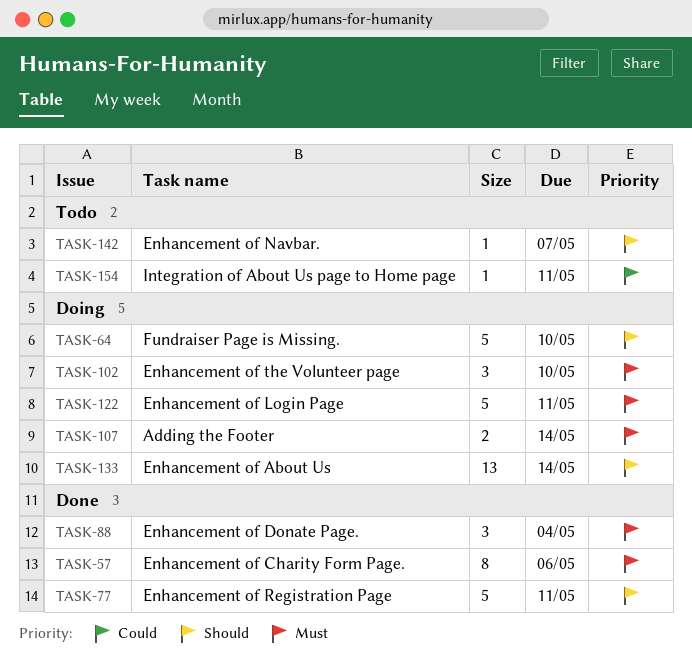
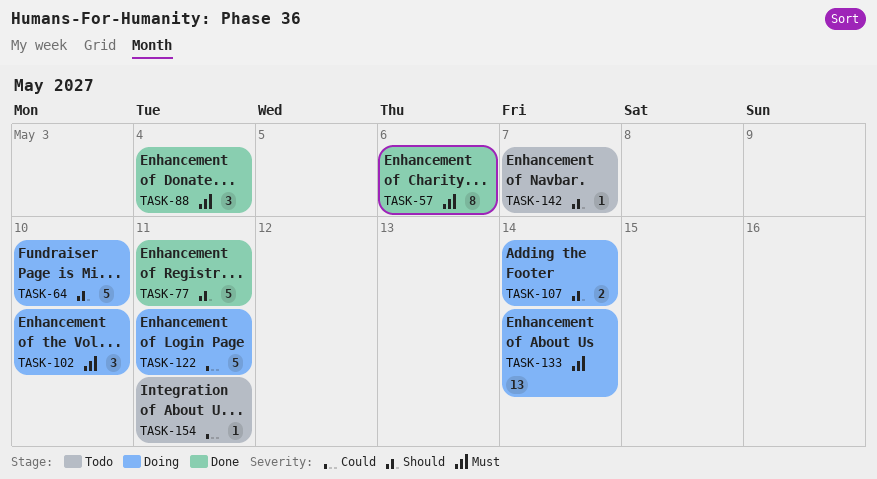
TASK-107, priority: Must -> Should
TASK-122, priority: Must -> Could
TASK-133, priority: Should -> Must

